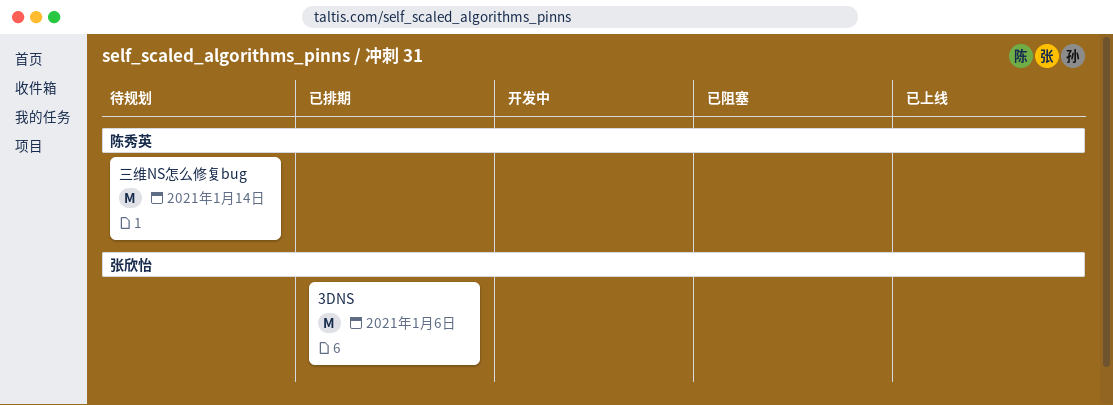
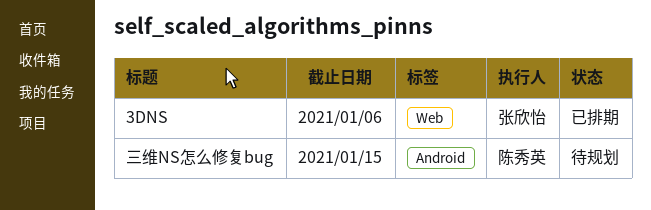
三维NS怎么修复bug, due: Jan 14 -> Jan 15

